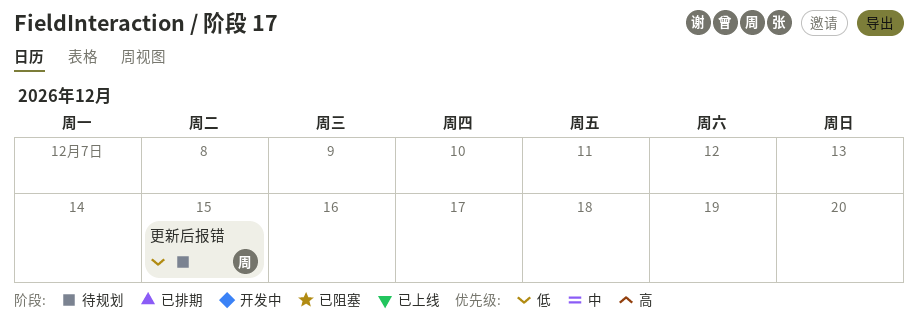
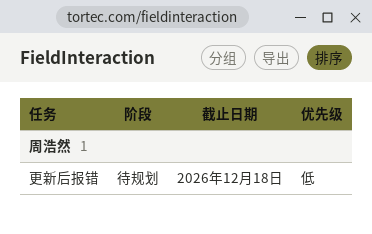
更新后报错, due: Dec 15 -> Dec 18

